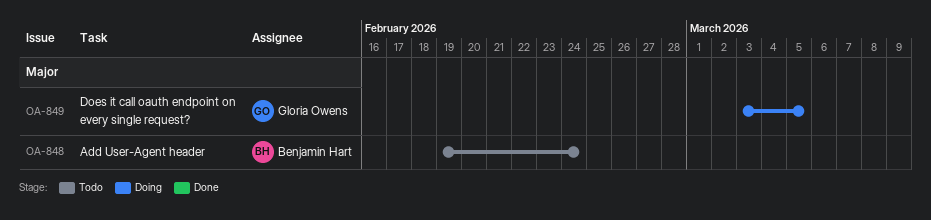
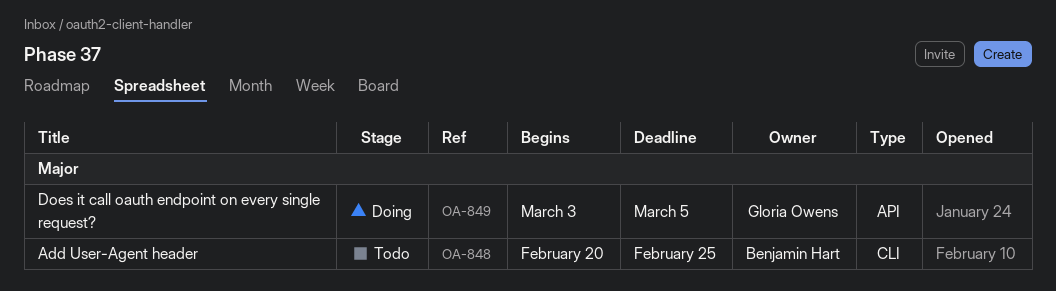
OA-848, start: Feb 19 -> Feb 20
OA-848, due: Feb 24 -> Feb 25

